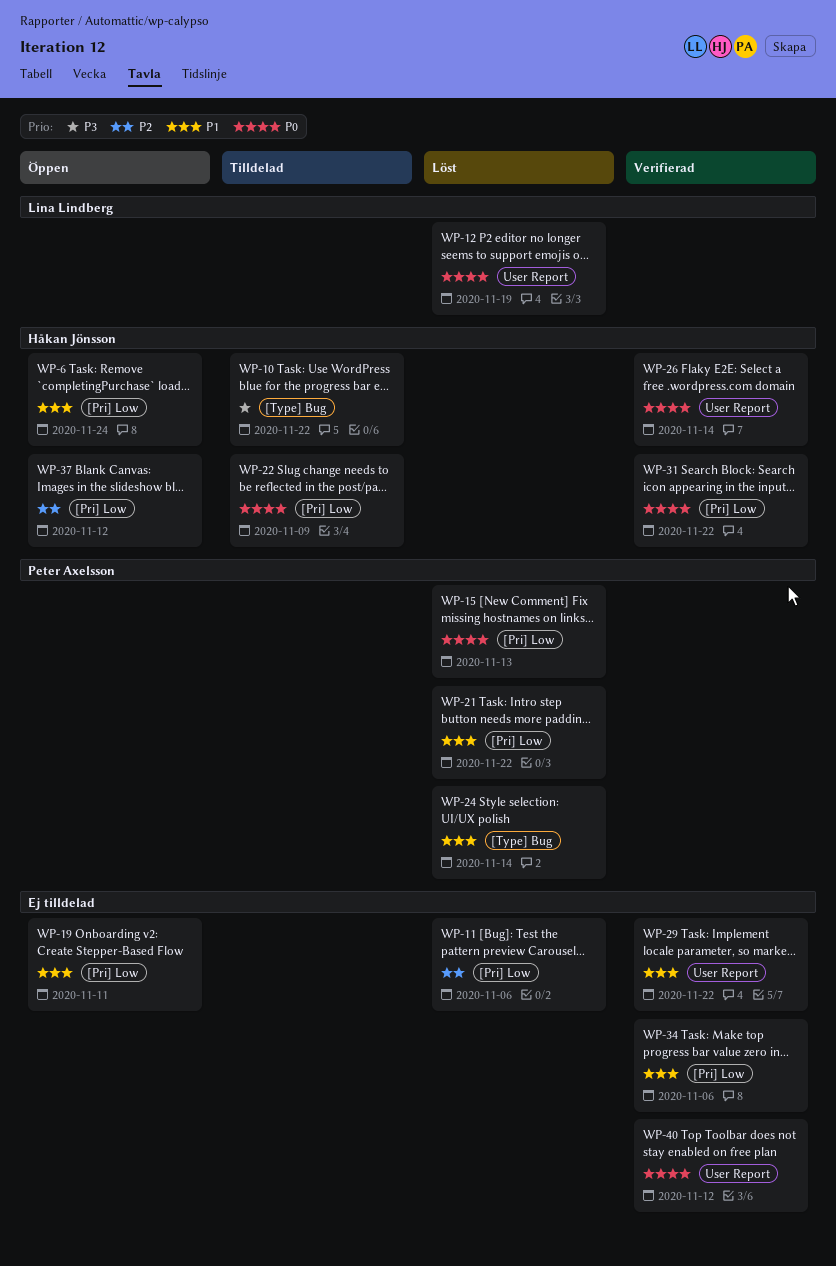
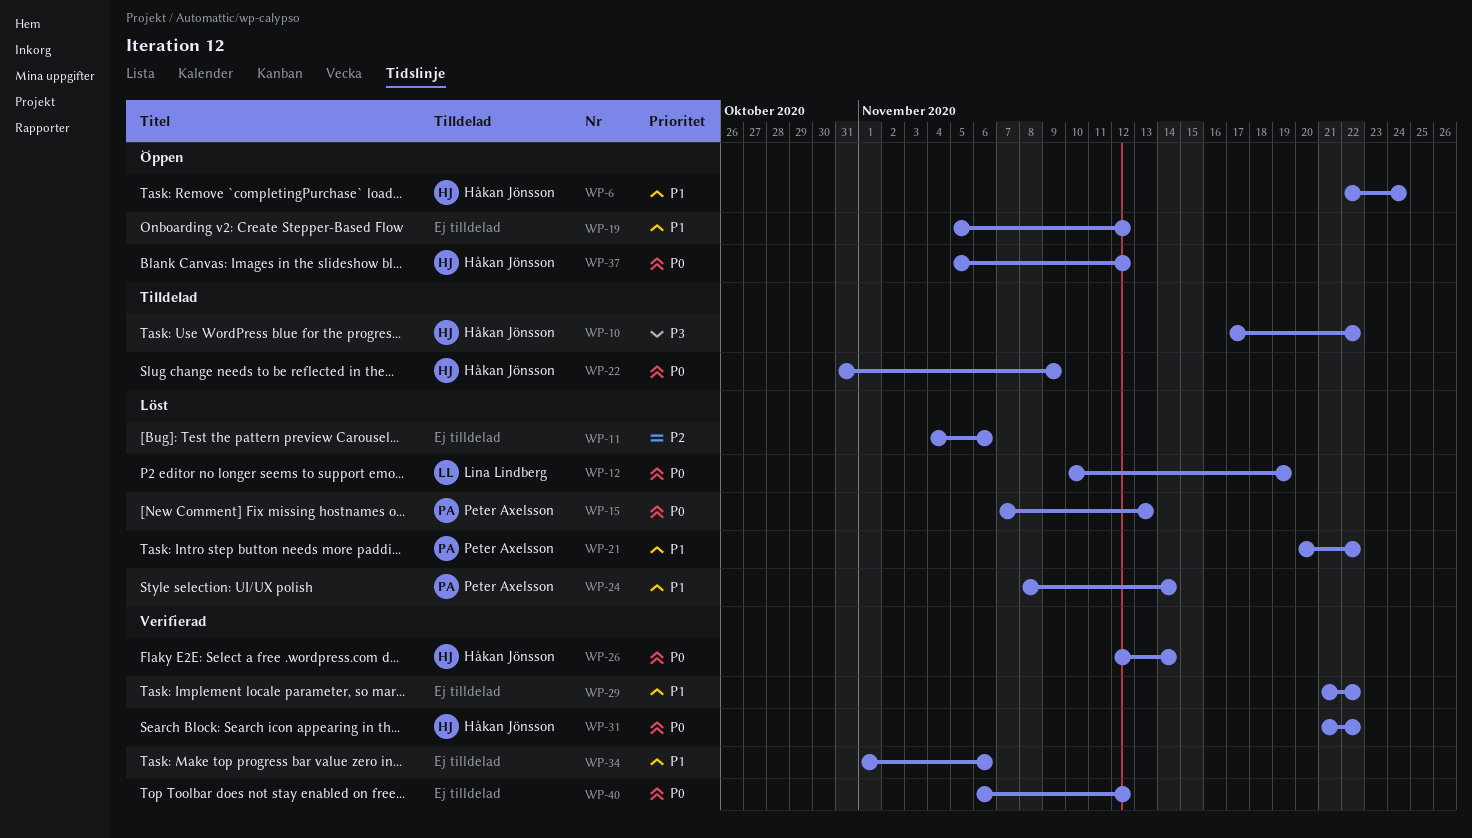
WP-19, due: Nov 11 -> Nov 12
WP-37, priority: P2 -> P0

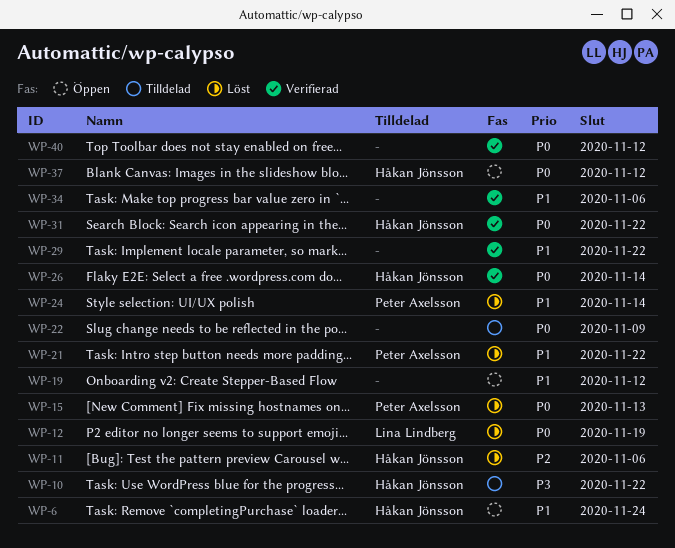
WP-11, owner: none -> Håkan Jönsson
WP-22, owner: Håkan Jönsson -> none

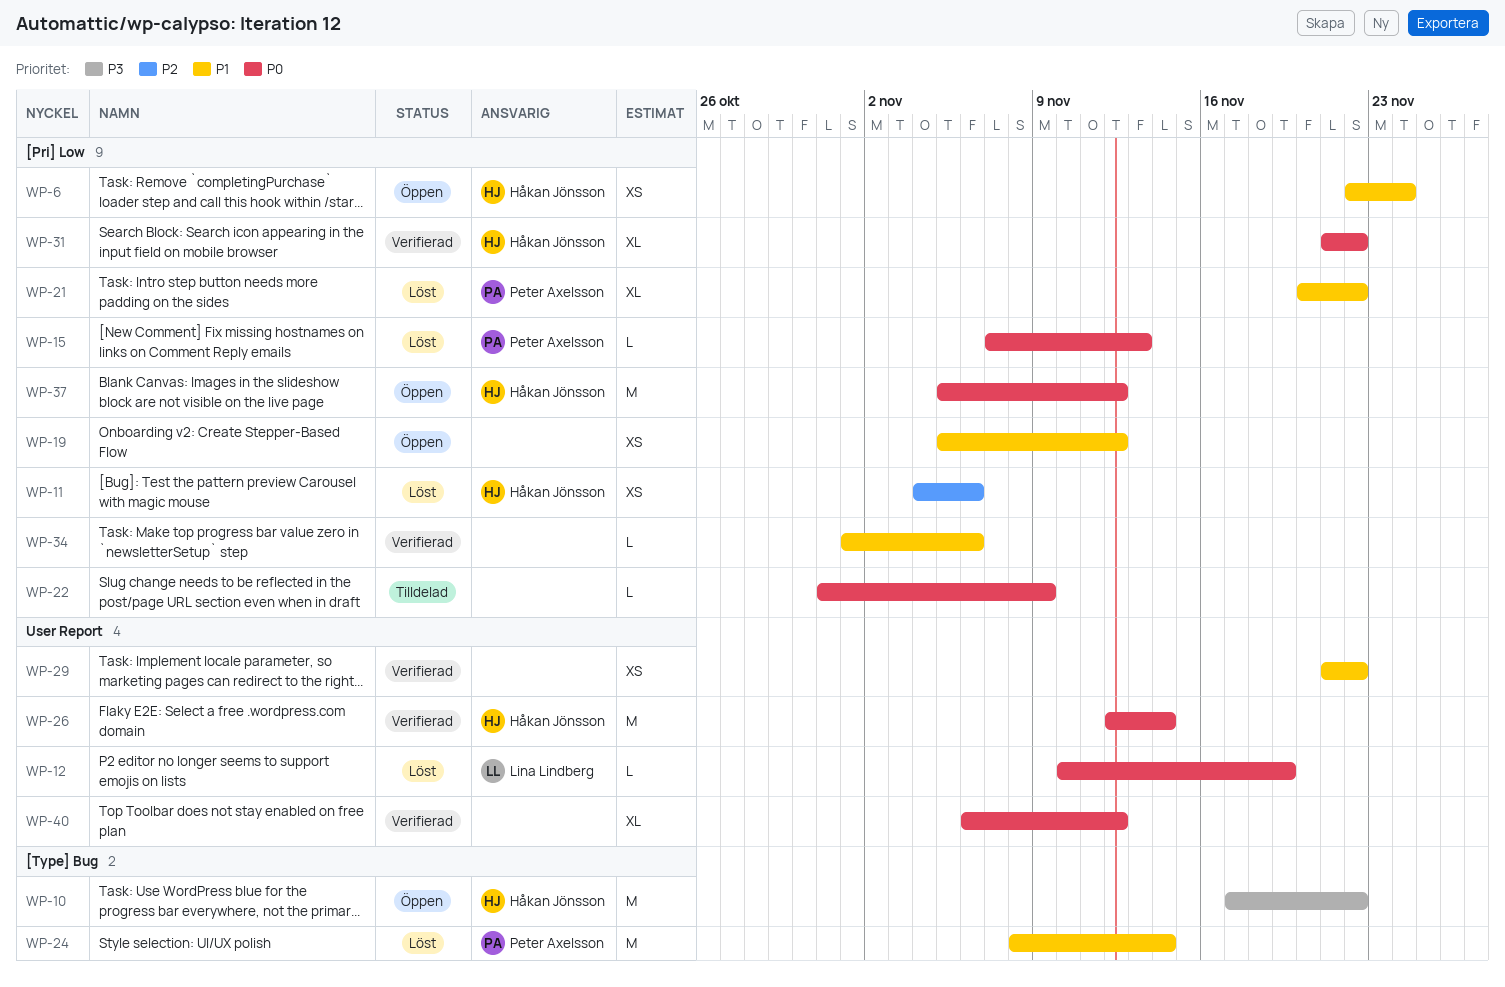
WP-10, status: Tilldelad -> Öppen

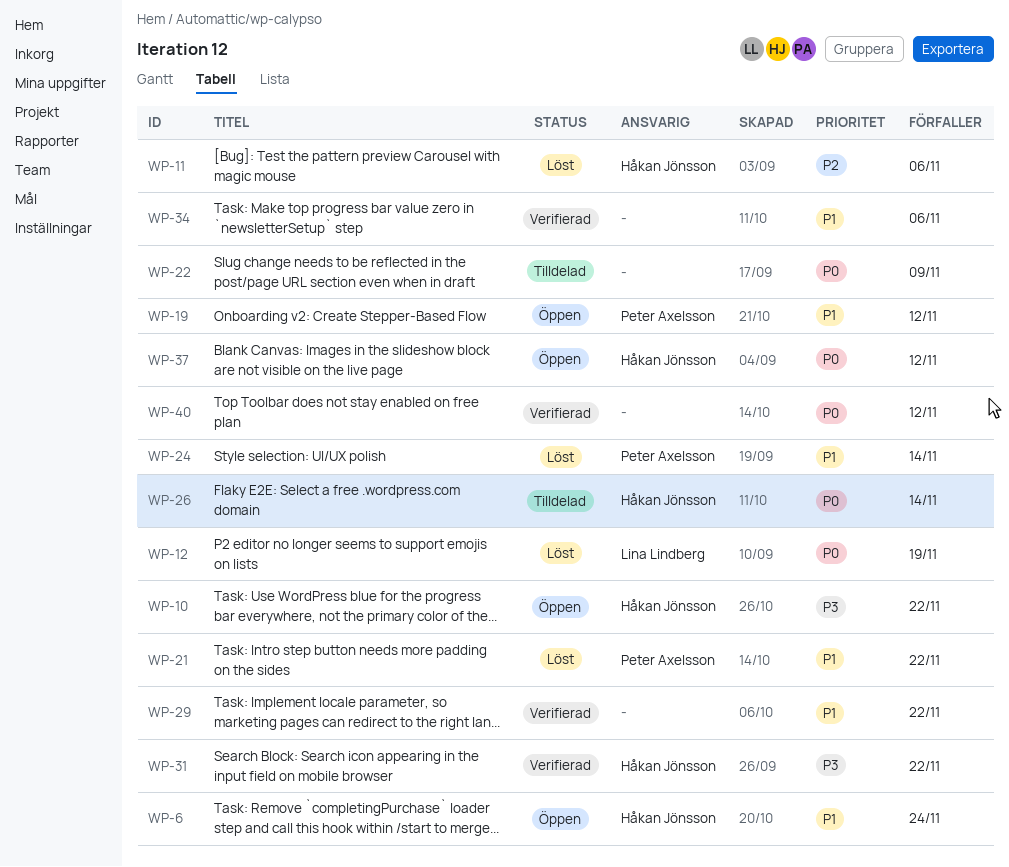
WP-15: present -> none
WP-19, owner: none -> Peter Axelsson
WP-26, status: Verifierad -> Tilldelad
WP-31, priority: P0 -> P3

